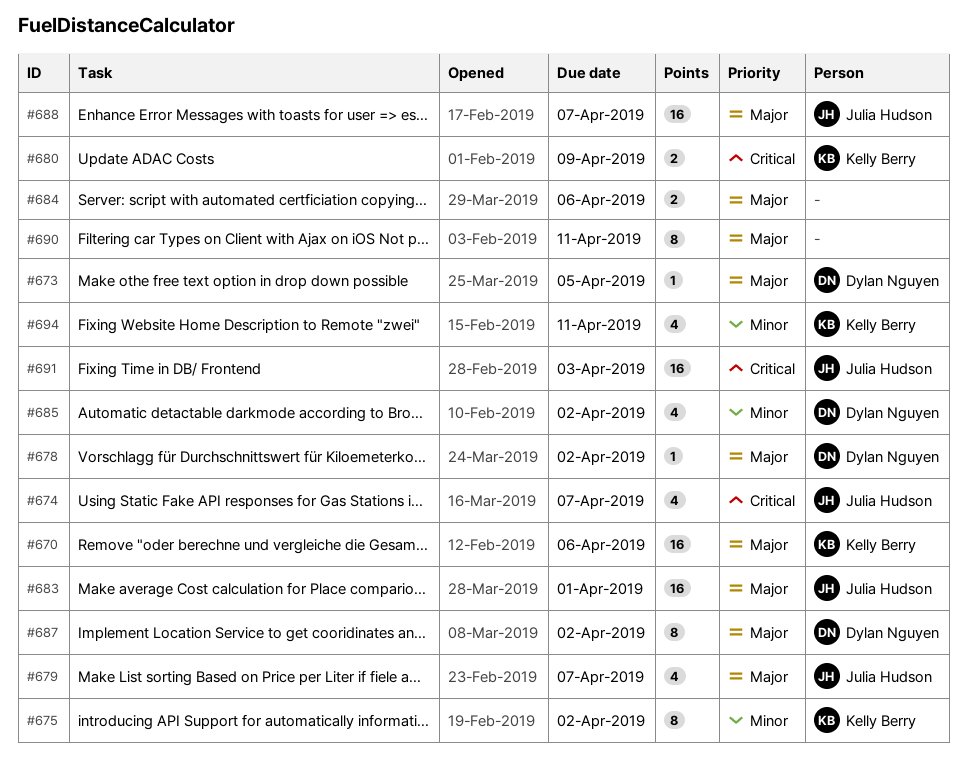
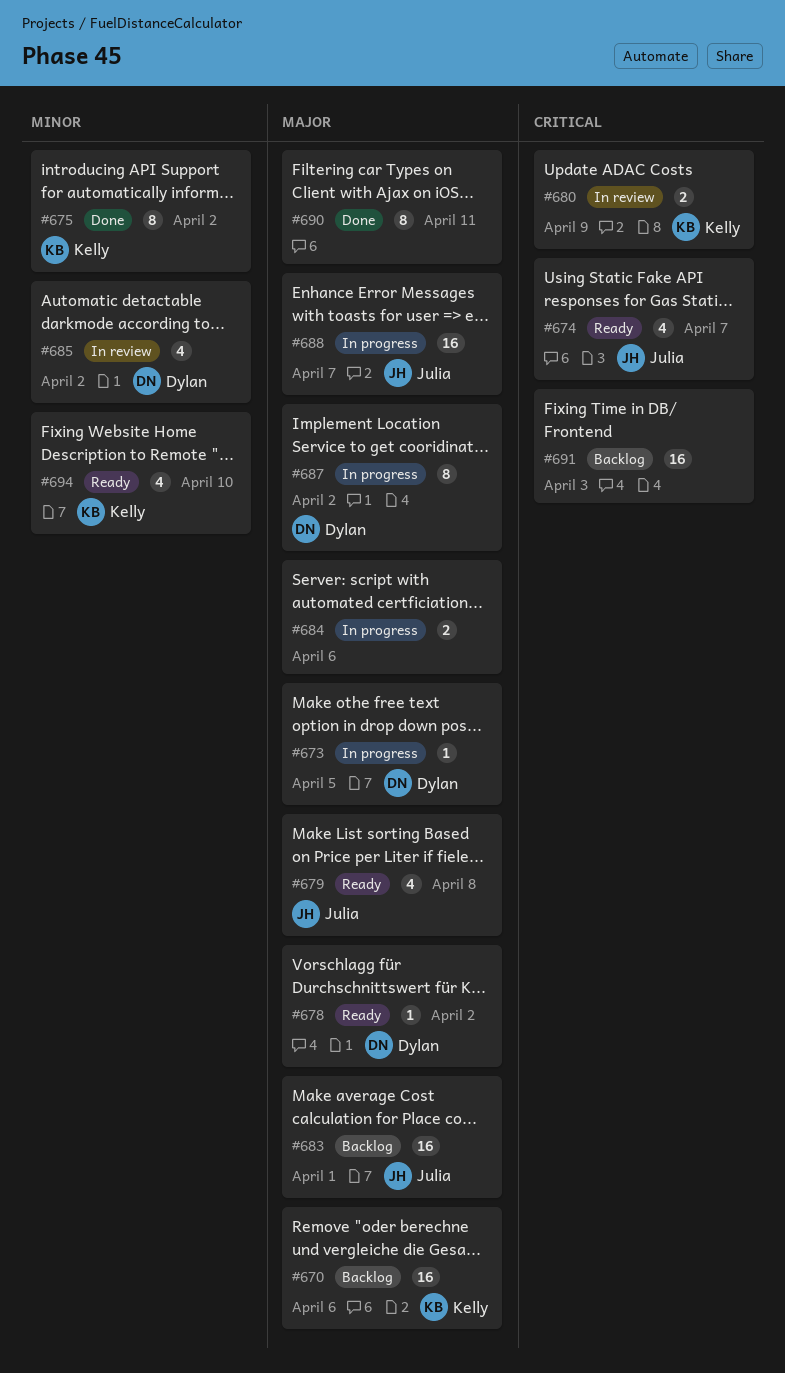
#679, due: Apr 7 -> Apr 8
#691, owner: Julia Hudson -> none
#694, due: Apr 11 -> Apr 10

